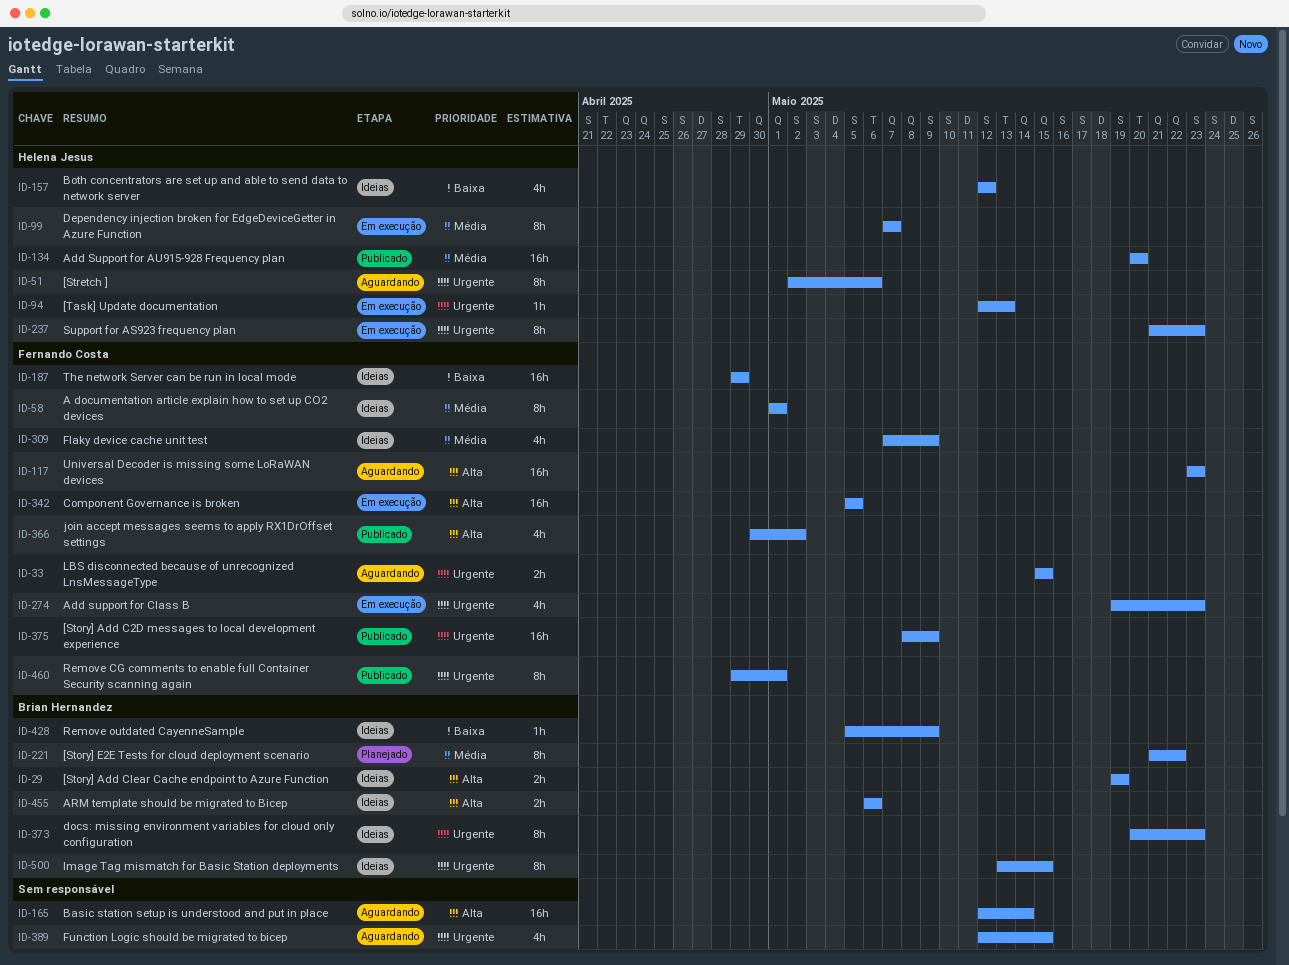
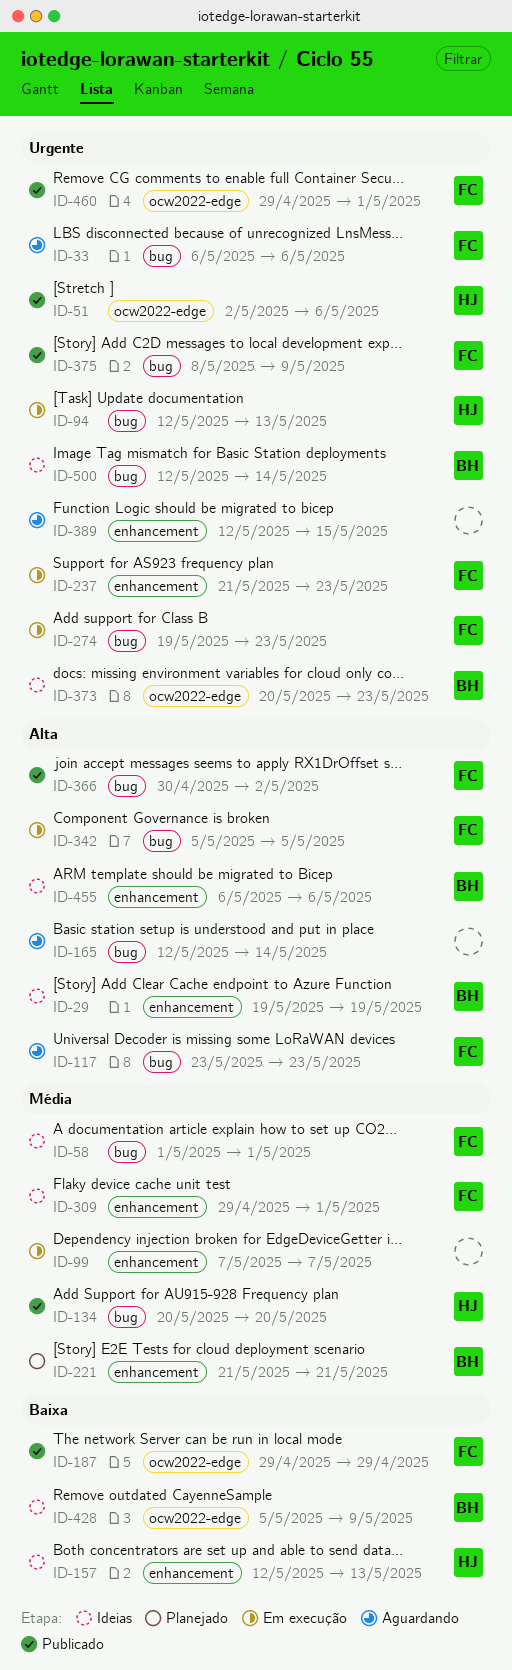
ID-33, start: May 15 -> May 6
ID-33, due: May 15 -> May 6
ID-51, status: Aguardando -> Publicado
ID-99, owner: Helena Jesus -> none
ID-157, due: May 12 -> May 13
ID-187, status: Ideias -> Publicado
ID-221, due: May 22 -> May 21
ID-237, owner: Helena Jesus -> Fernando Costa
ID-309, start: May 7 -> Apr 29
ID-309, due: May 9 -> May 1
ID-500, start: May 13 -> May 12
ID-500, due: May 15 -> May 14

